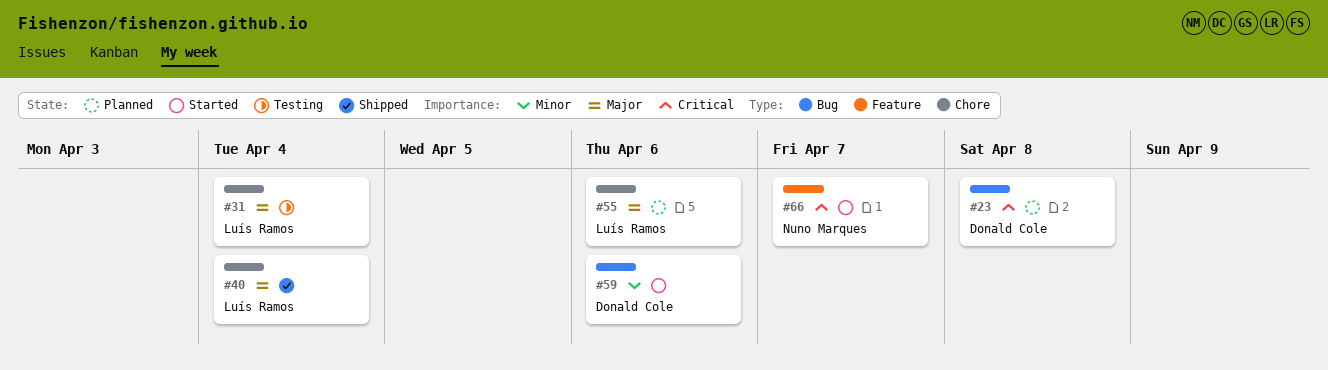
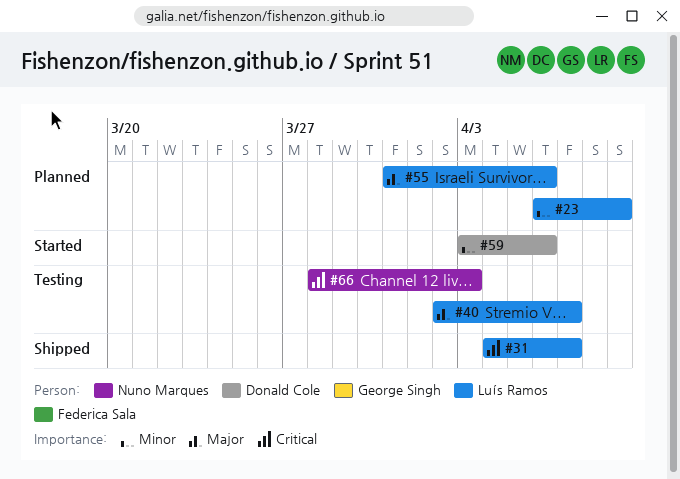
#23, owner: Donald Cole -> Luís Ramos
#23, priority: Critical -> Minor
#23, due: Apr 8 -> Apr 9
#31, status: Testing -> Shipped
#31, priority: Major -> Critical
#31, due: Apr 4 -> Apr 7
#40, status: Shipped -> Testing
#40, due: Apr 4 -> Apr 7
#66, status: Started -> Testing
#66, due: Apr 7 -> Apr 3

